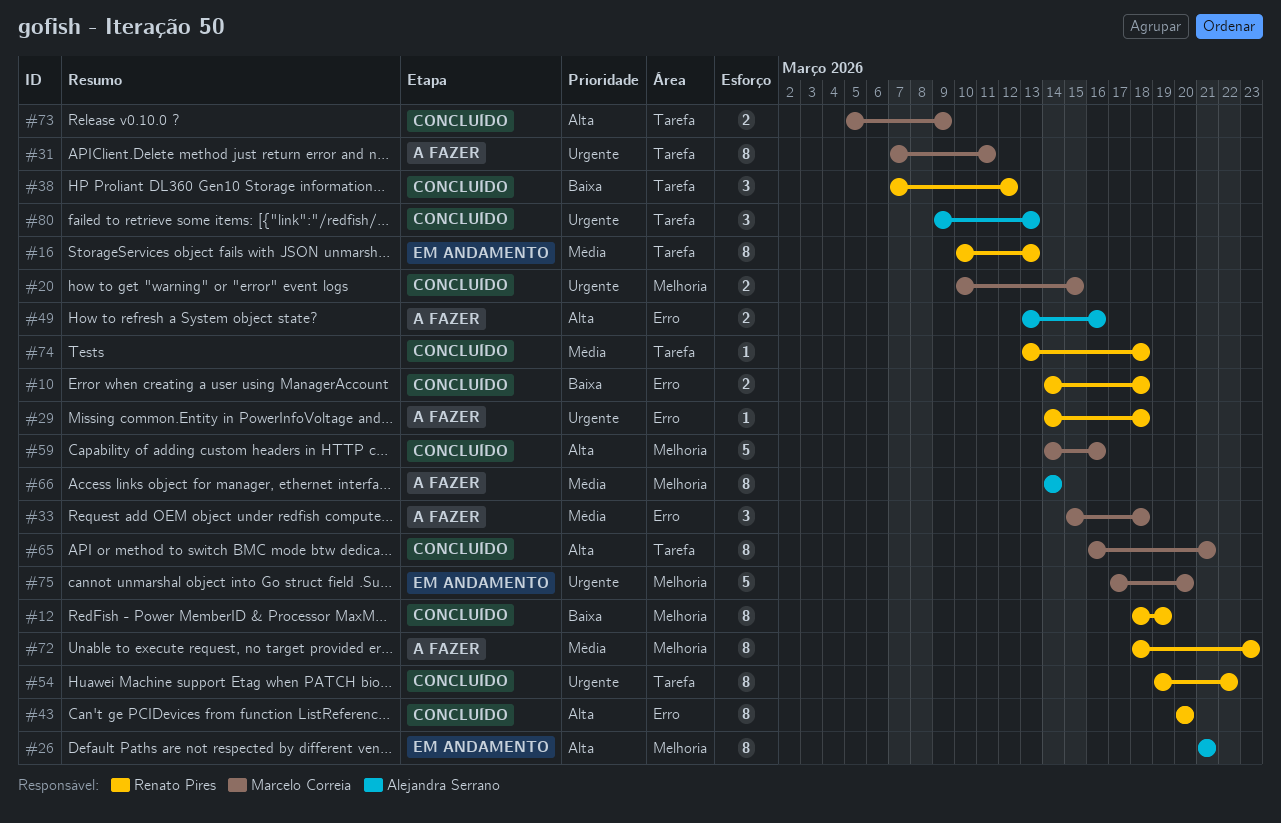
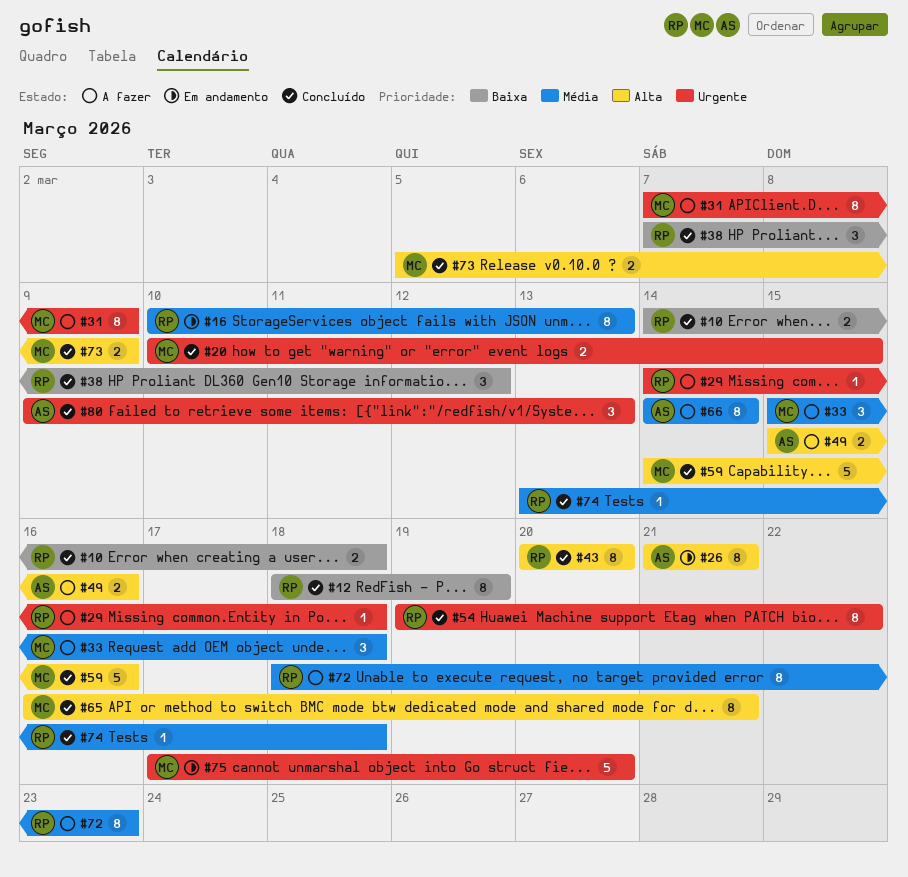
#31, due: Mar 11 -> Mar 9
#49, start: Mar 13 -> Mar 15

